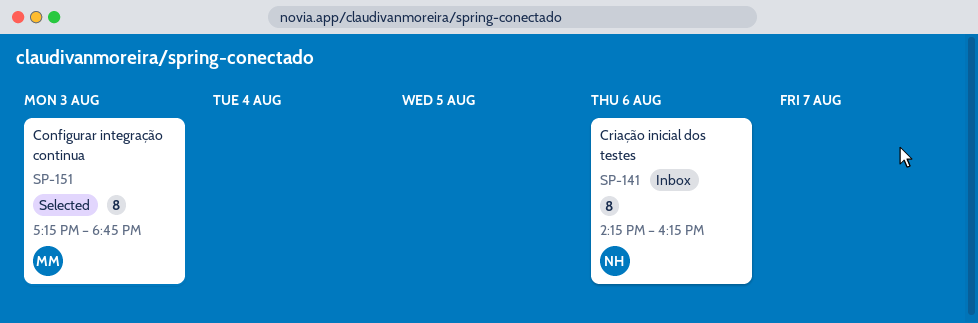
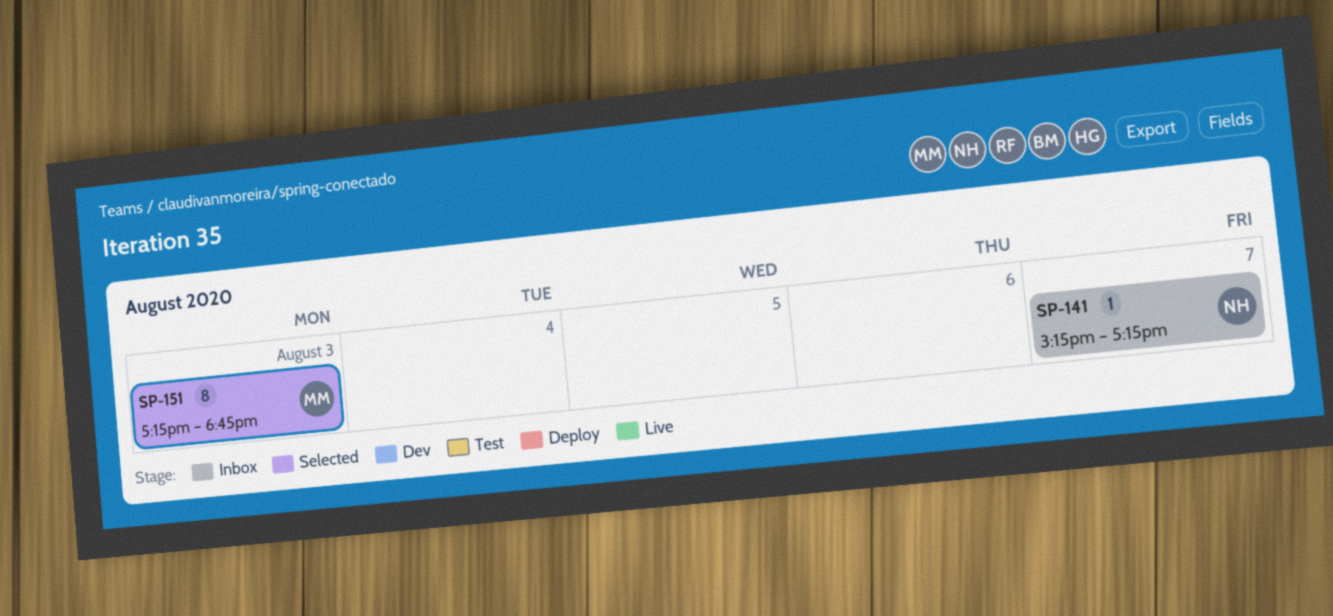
SP-141, estimate: 8 -> 1
SP-141, day: Aug 6 -> Aug 7
SP-141, begins: 14:15 -> 15:15
SP-141, ends: 16:15 -> 17:15

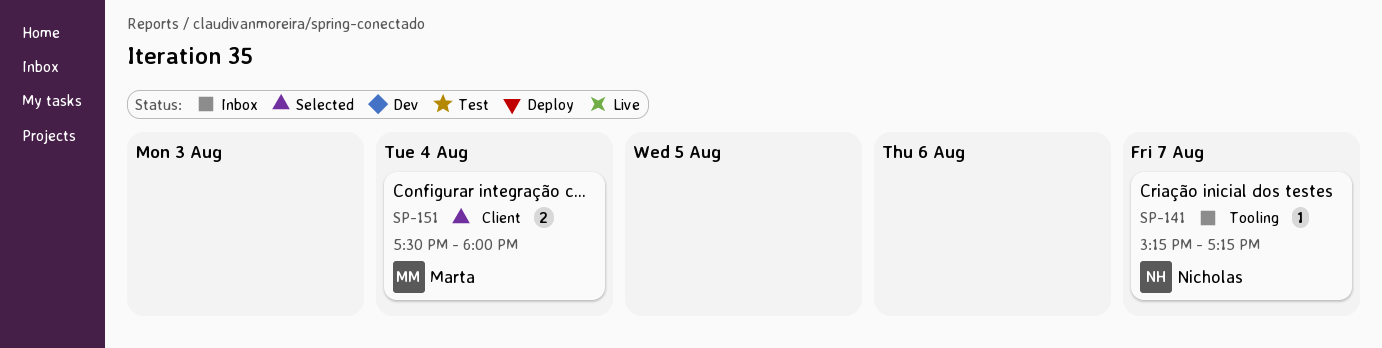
SP-151, estimate: 8 -> 2
SP-151, day: Aug 3 -> Aug 4
SP-151, begins: 17:15 -> 17:30
SP-151, ends: 18:45 -> 18:00

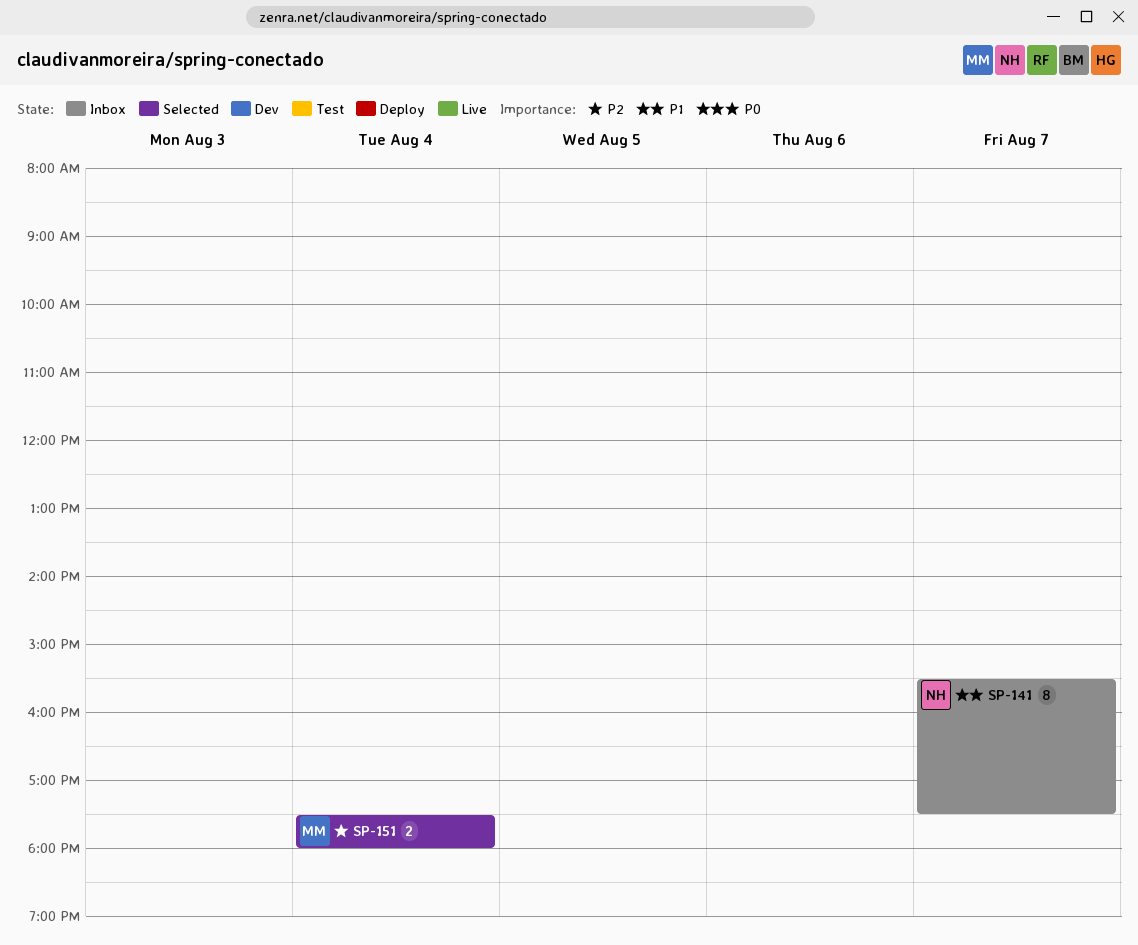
SP-141, estimate: 1 -> 8
SP-141, begins: 15:15 -> 15:30
SP-141, ends: 17:15 -> 17:30

